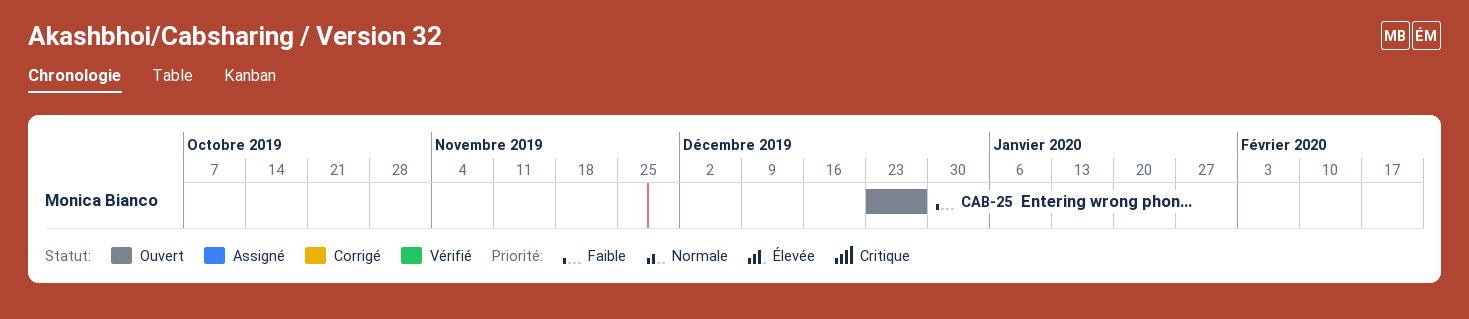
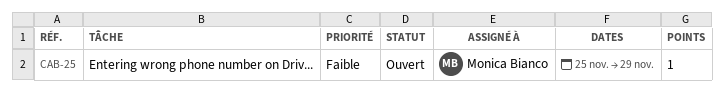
CAB-25, start: Dec 23 -> Nov 25
CAB-25, due: Dec 27 -> Nov 29

